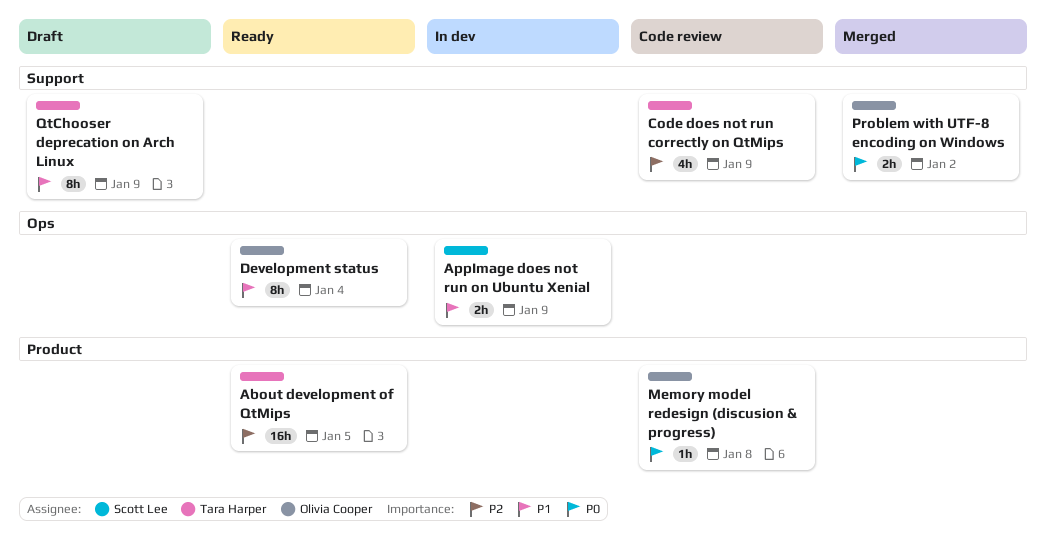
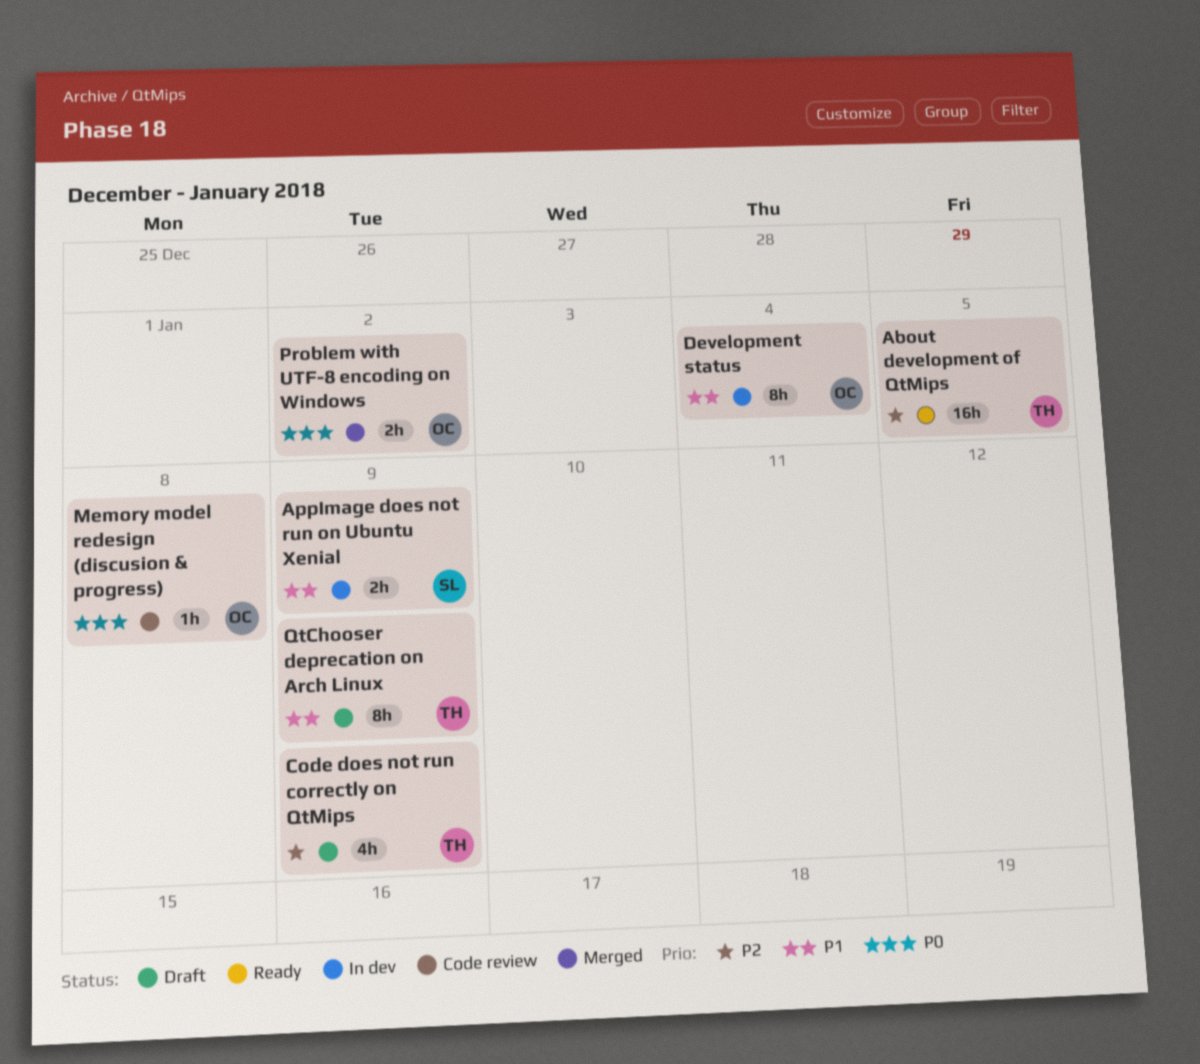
Code does not run correctly on QtMips, status: Code review -> Draft
Development status, status: Ready -> In dev

